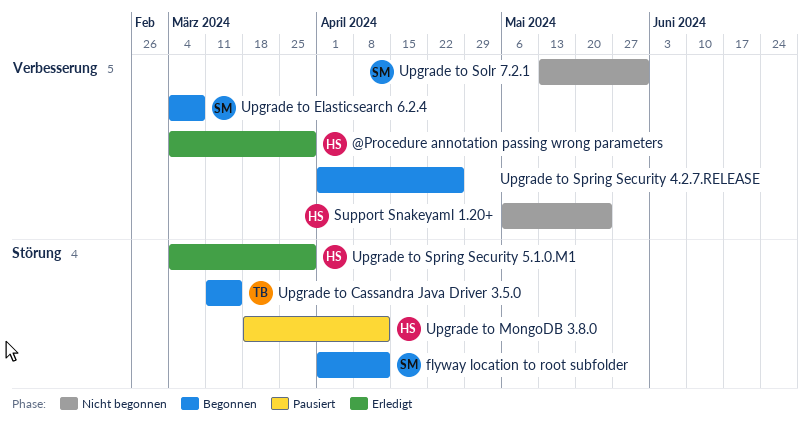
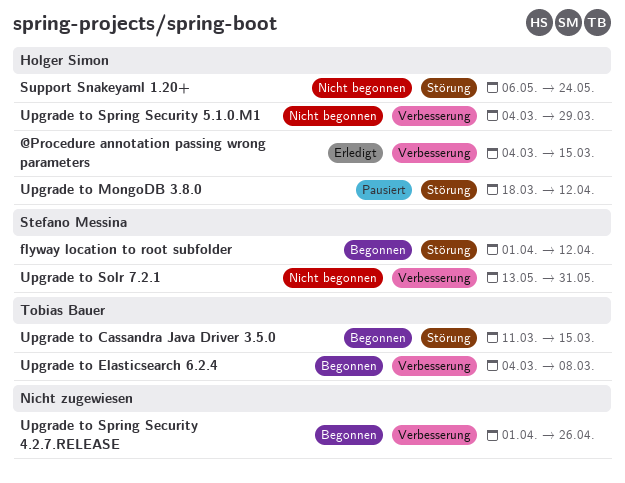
@Procedure annotation passing wrong parameters, due: Mar 29 -> Mar 15
Support Snakeyaml 1.20+, label: Verbesserung -> Störung
Upgrade to Elasticsearch 6.2.4, owner: Stefano Messina -> Tobias Bauer
Upgrade to Spring Security 5.1.0.M1, status: Erledigt -> Nicht begonnen
Upgrade to Spring Security 5.1.0.M1, label: Störung -> Verbesserung

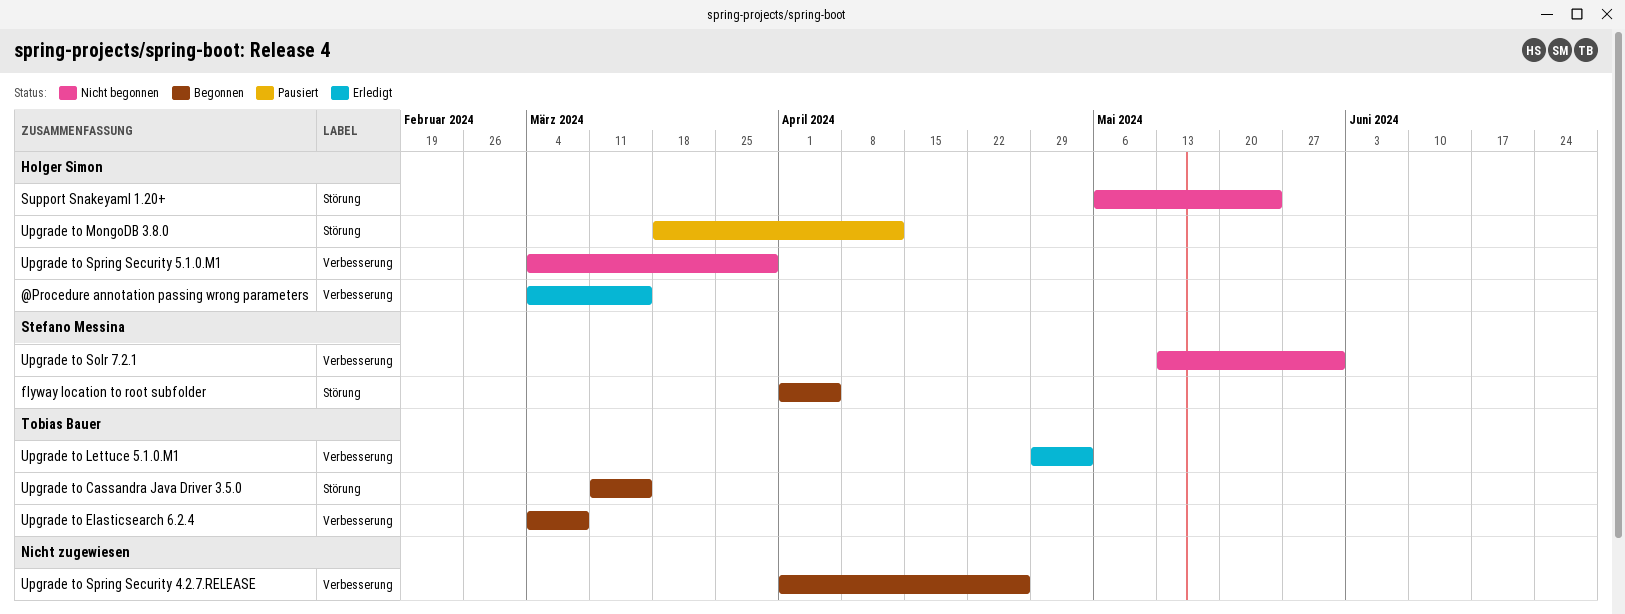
flyway location to root subfolder, due: Apr 12 -> Apr 5
Upgrade to Lettuce 5.1.0.M1: none -> present

